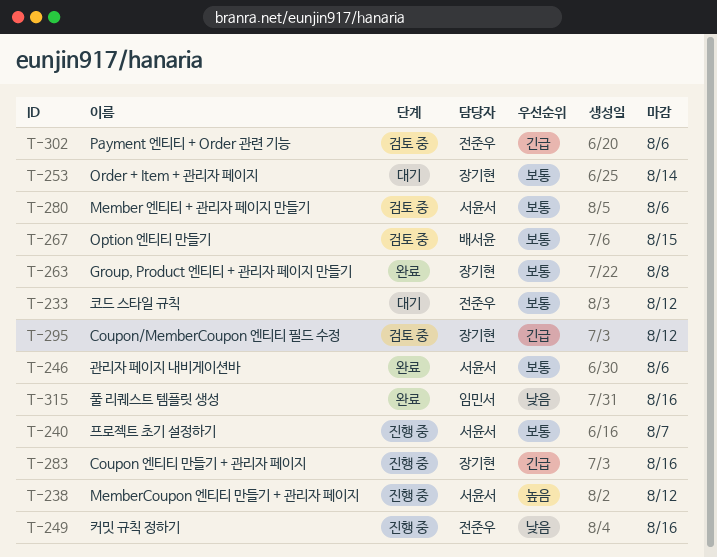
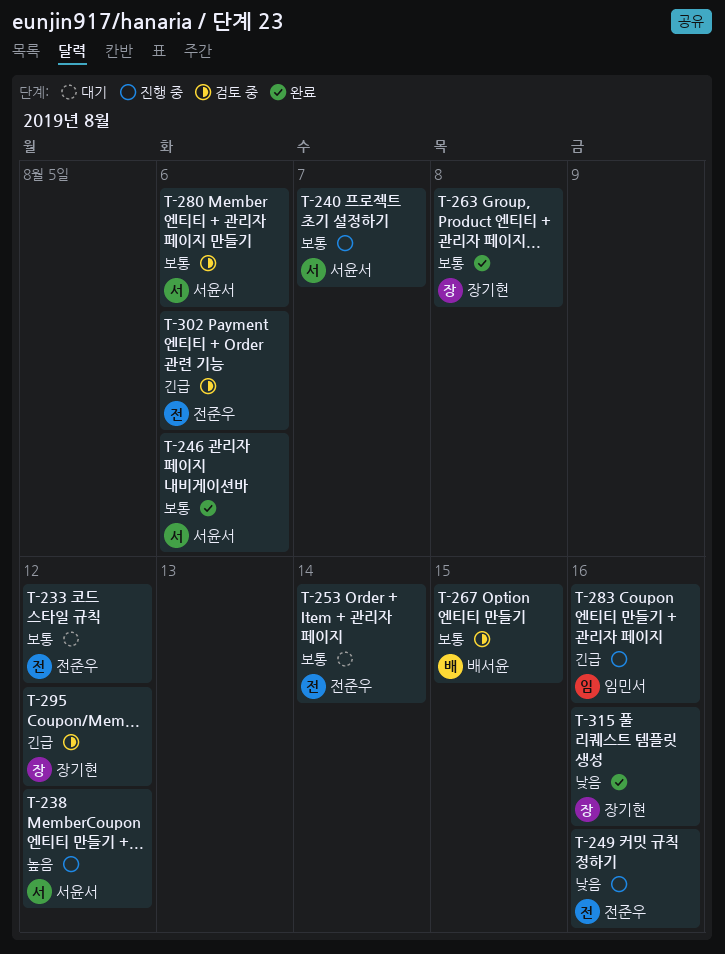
T-253, owner: 장기현 -> 전준우
T-283, owner: 장기현 -> 임민서
T-315, owner: 임민서 -> 장기현

